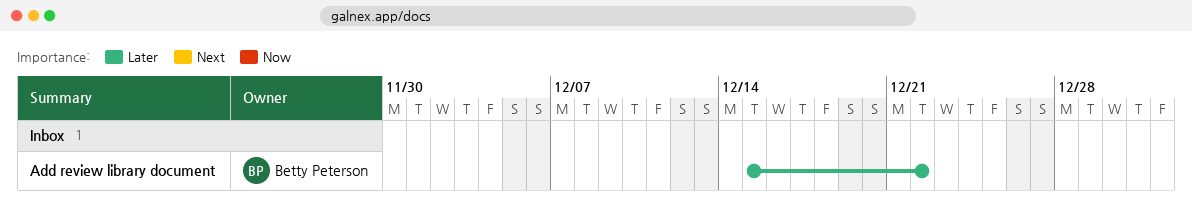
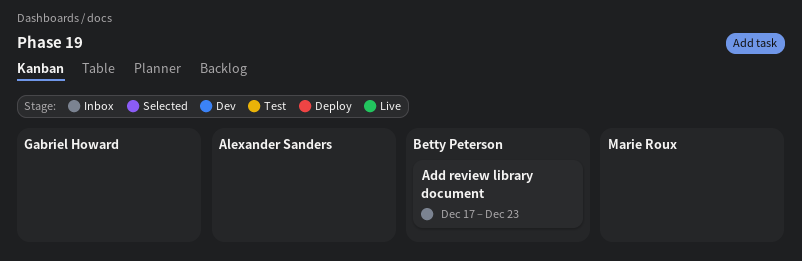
Add review library document, start: Dec 15 -> Dec 17
Add review library document, due: Dec 22 -> Dec 23

